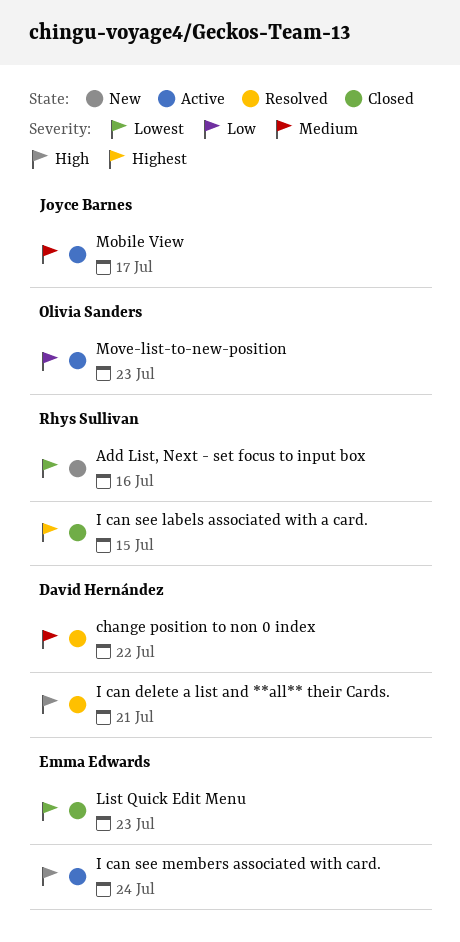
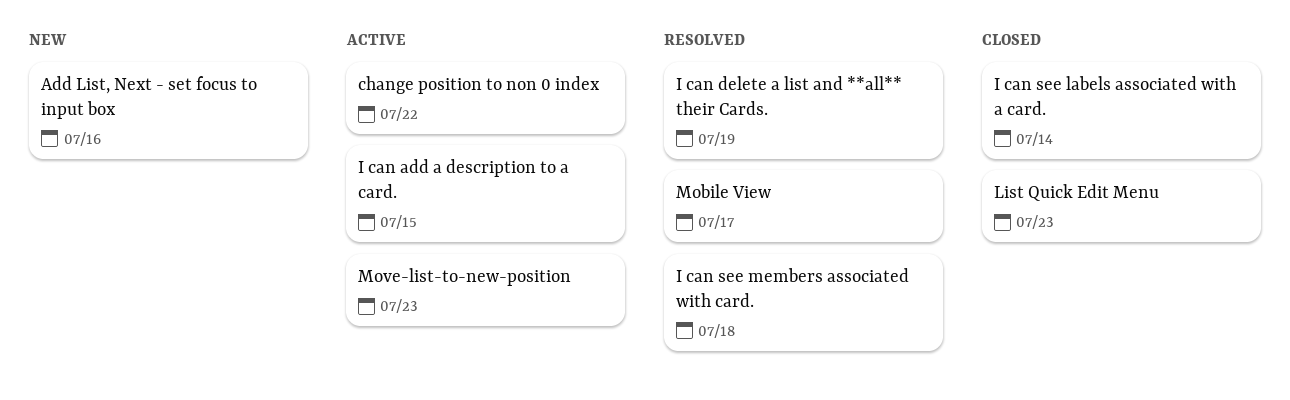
change position to non 0 index, status: Resolved -> Active
I can add a description to a card.: none -> present
I can delete a list and **all** their Cards., due: Jul 21 -> Jul 19
I can see labels associated with a card., due: Jul 15 -> Jul 14
I can see members associated with card., status: Active -> Resolved
I can see members associated with card., due: Jul 24 -> Jul 18
Mobile View, status: Active -> Resolved

